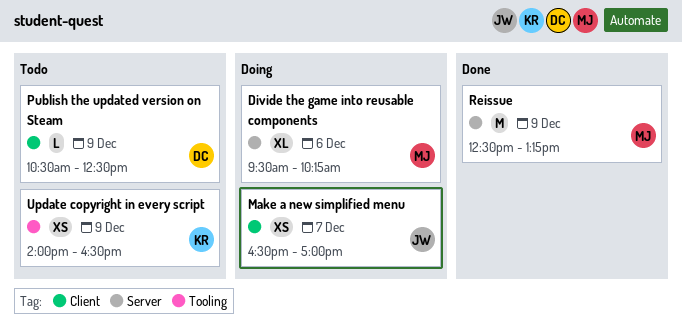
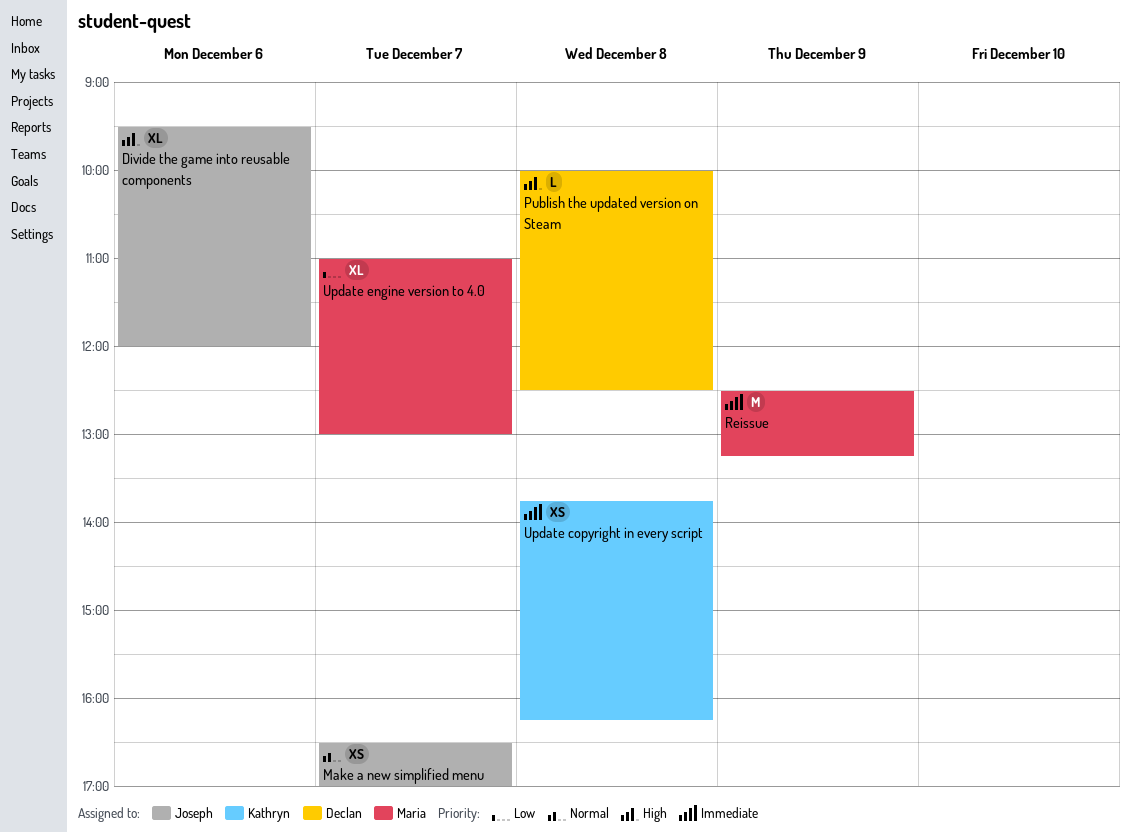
Divide the game into reusable components, owner: Maria -> Joseph
Divide the game into reusable components, ends: 10:15 -> 12:00
Publish the updated version on Steam, day: Dec 9 -> Dec 8
Publish the updated version on Steam, begins: 10:30 -> 10:00
Update copyright in every script, day: Dec 9 -> Dec 8
Update copyright in every script, begins: 14:00 -> 13:45
Update copyright in every script, ends: 16:30 -> 16:15
Update engine version to 4.0: none -> present

